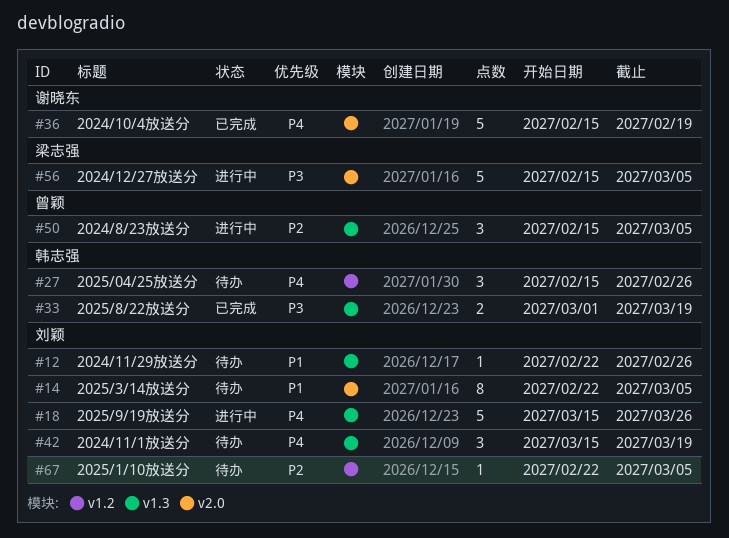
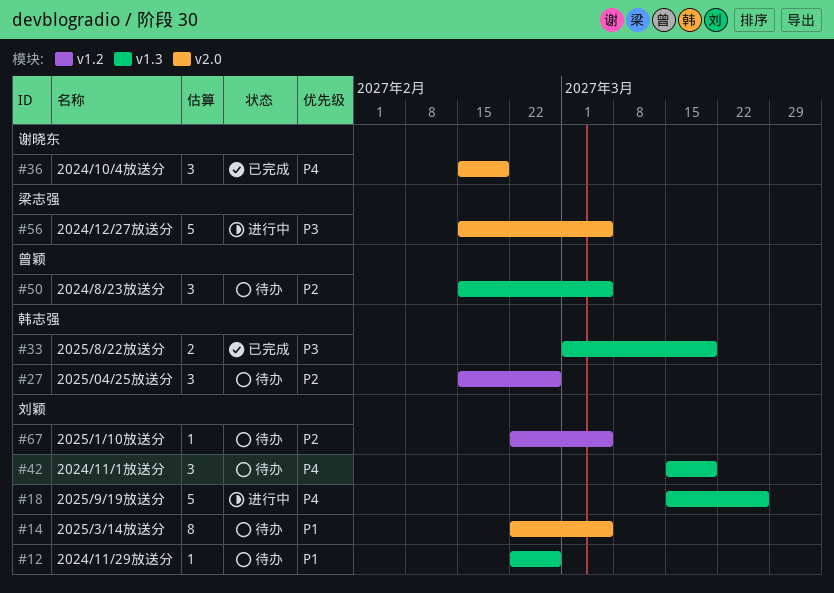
#27, priority: P4 -> P2
#36, estimate: 5 -> 3
#50, status: 进行中 -> 待办

